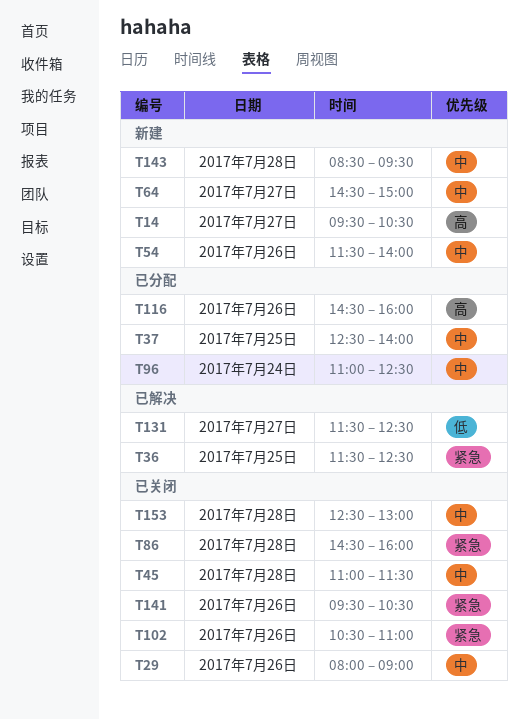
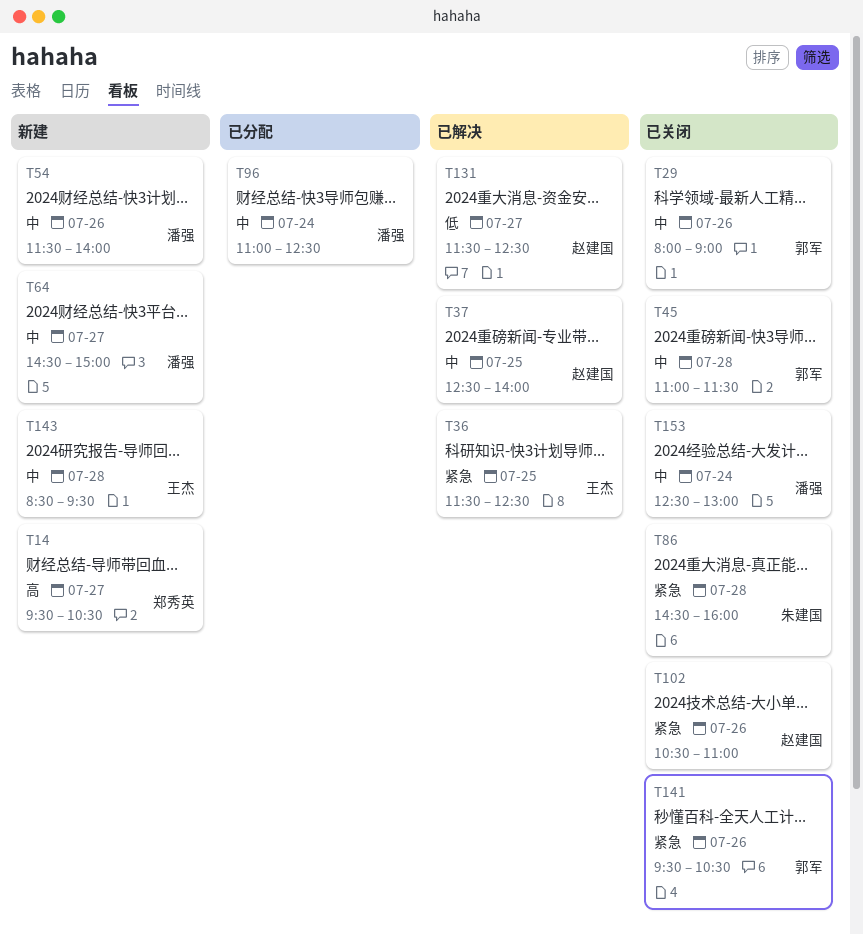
T37, status: 已分配 -> 已解决
T116: present -> none
T153, day: Jul 28 -> Jul 24

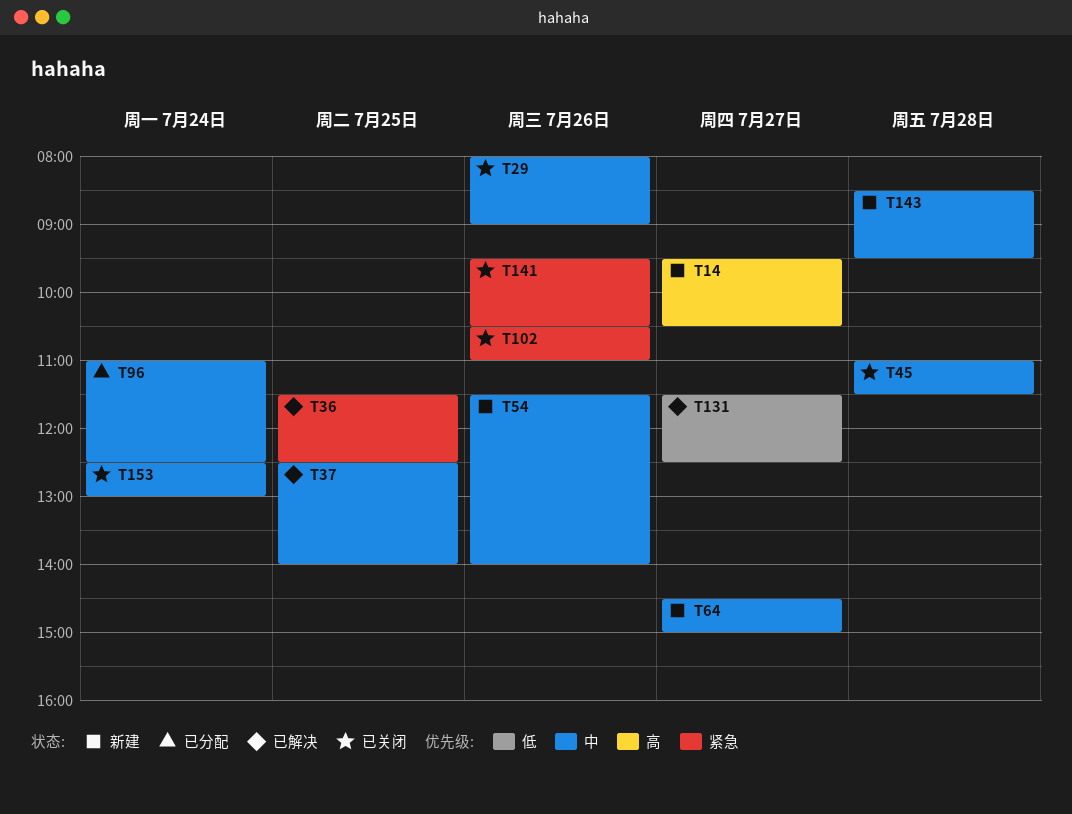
T86: present -> none

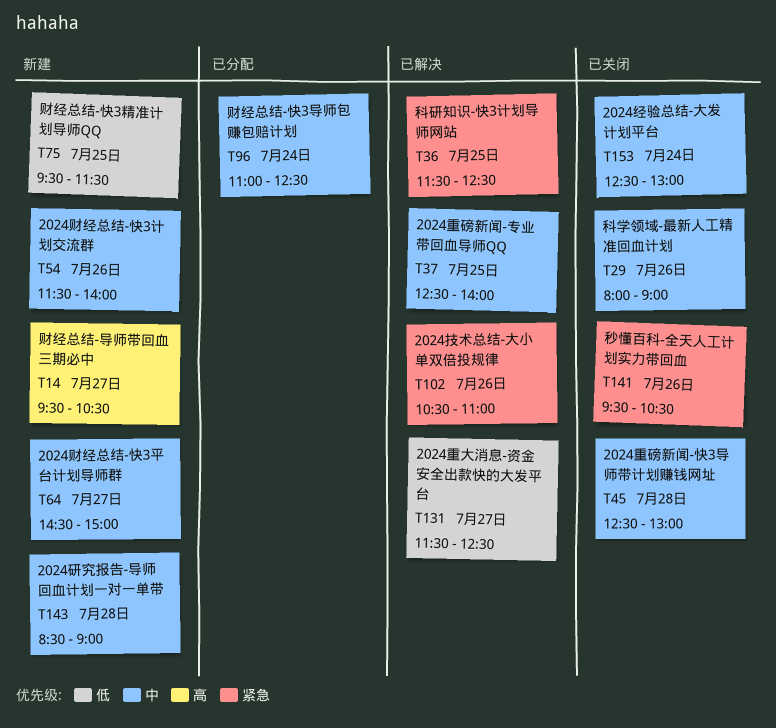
T45, begins: 11:00 -> 12:30
T45, ends: 11:30 -> 13:00
T75: none -> present
T102, status: 已关闭 -> 已解决
T143, ends: 09:30 -> 09:00

